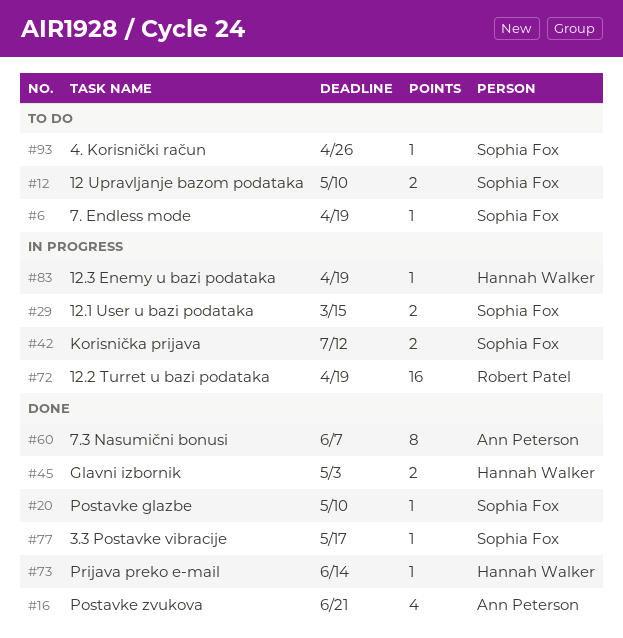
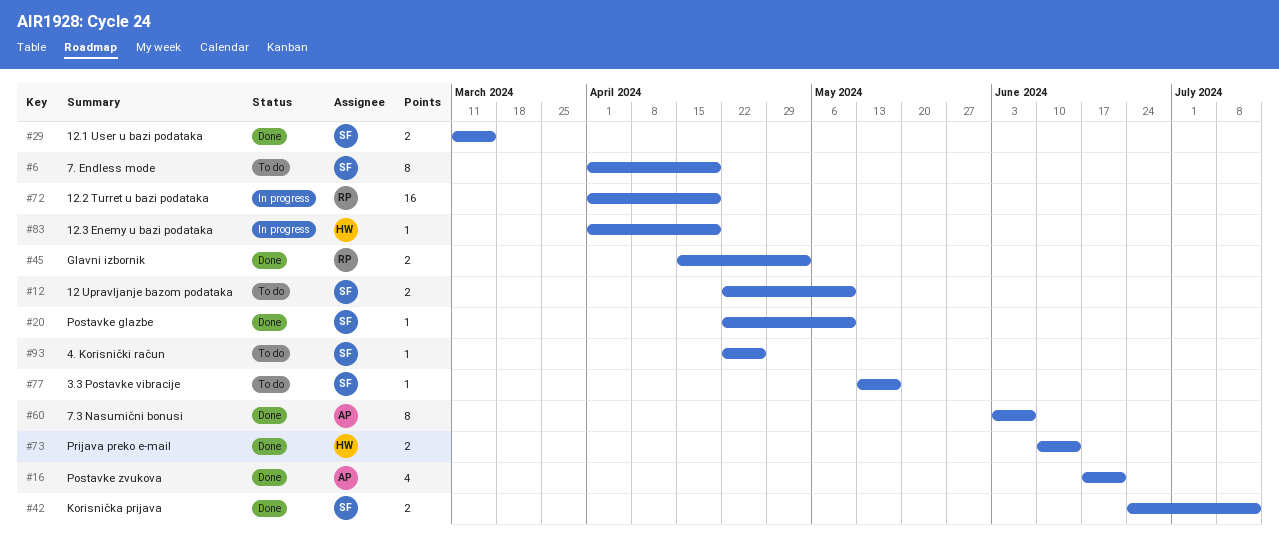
#6, estimate: 1 -> 8
#29, status: In progress -> Done
#42, status: In progress -> Done
#45, owner: Hannah Walker -> Robert Patel
#73, estimate: 1 -> 2
#77, status: Done -> To do

